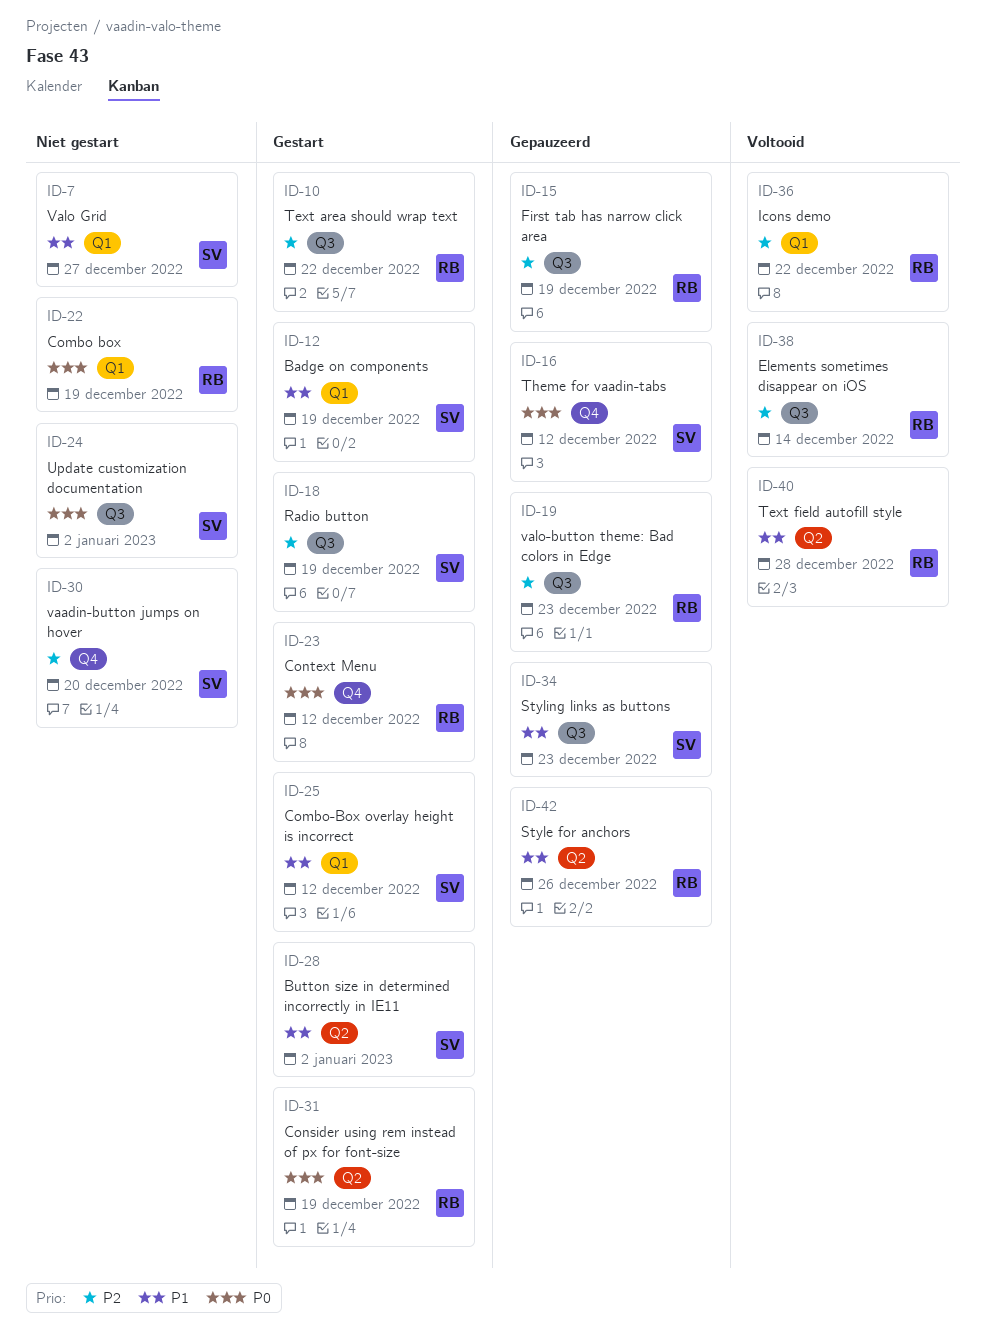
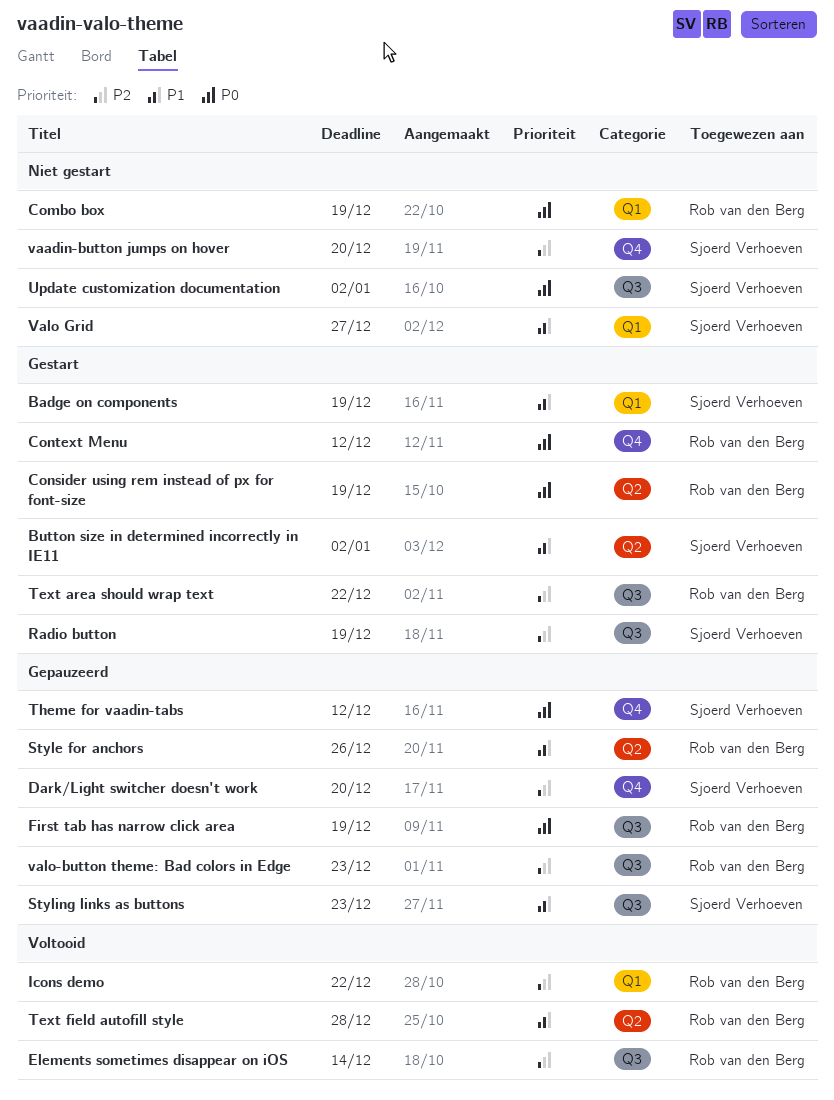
Combo-Box overlay height is incorrect: present -> none
Dark/Light switcher doesn't work: none -> present
First tab has narrow click area, priority: P2 -> P0

